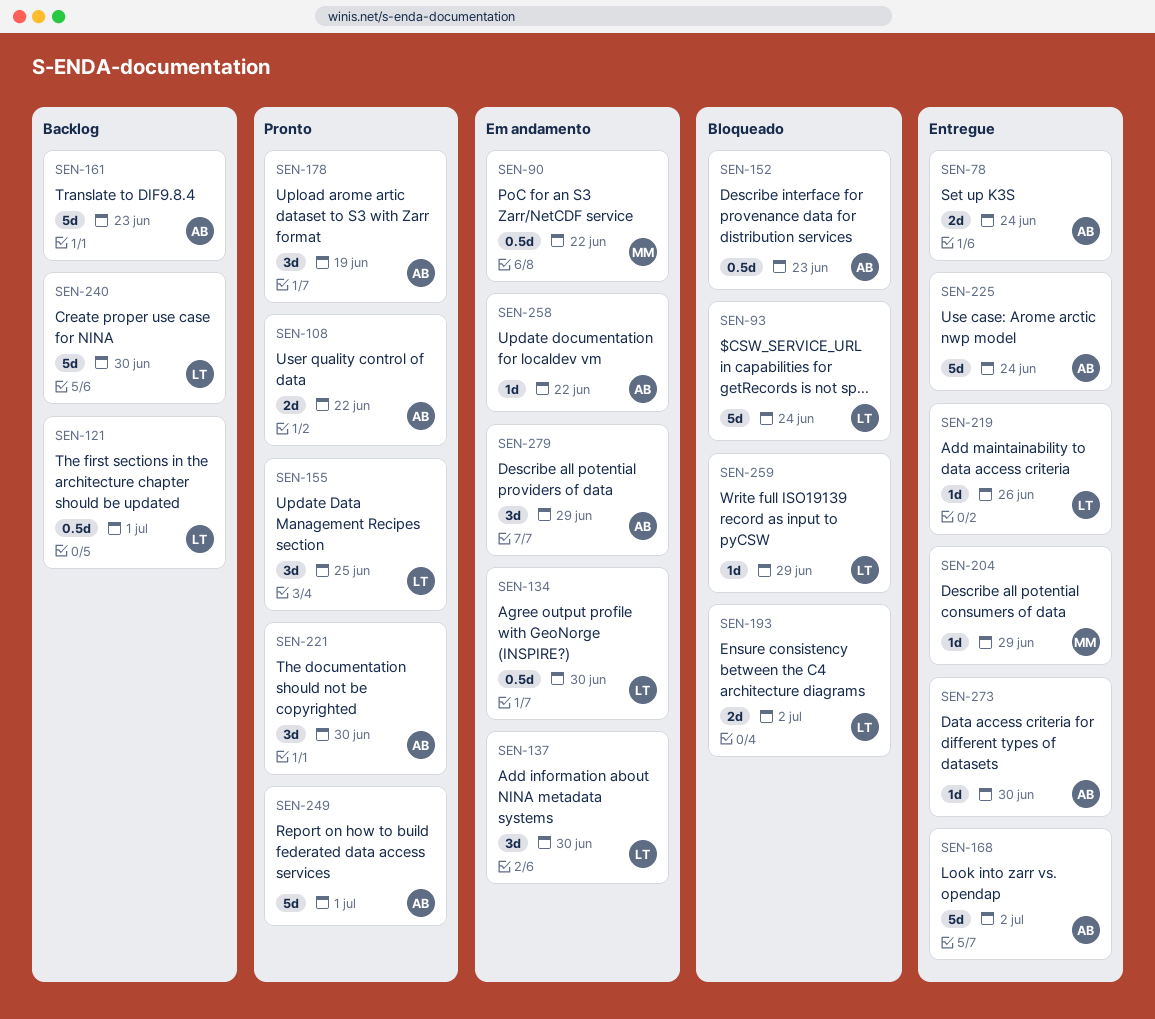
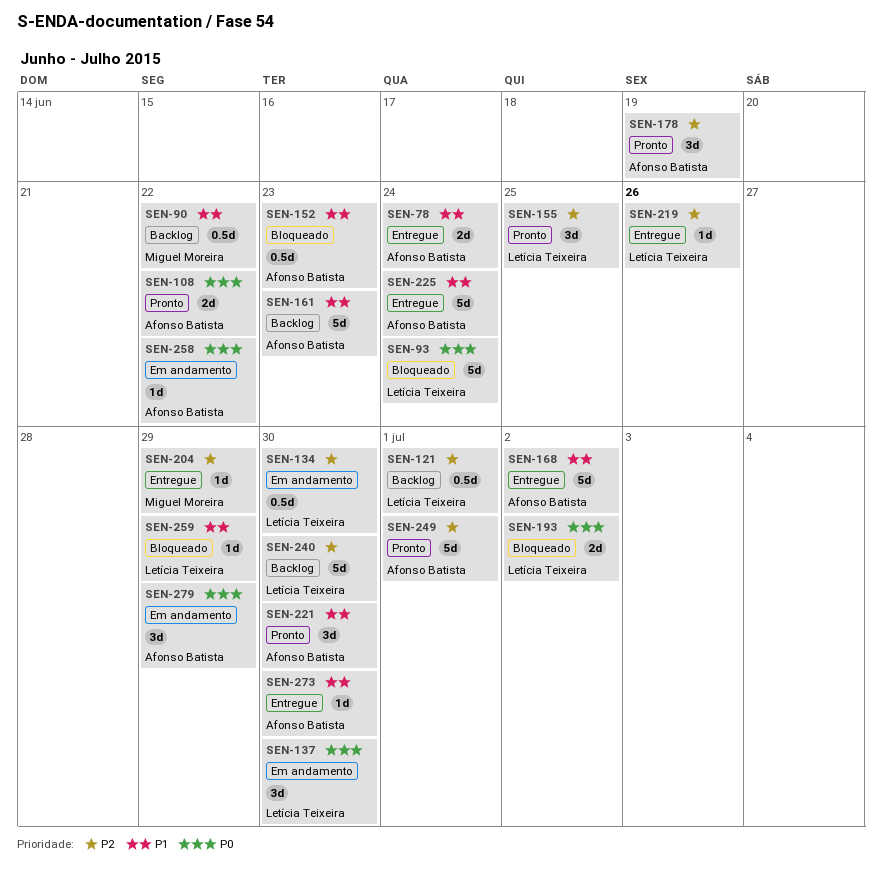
SEN-90, status: Em andamento -> Backlog

